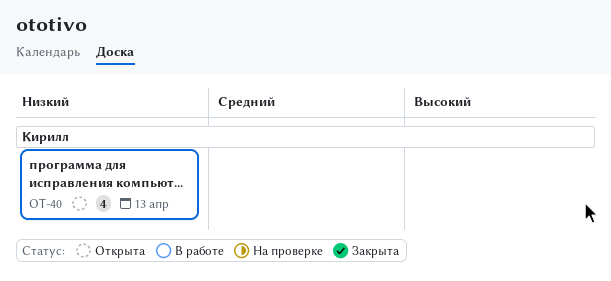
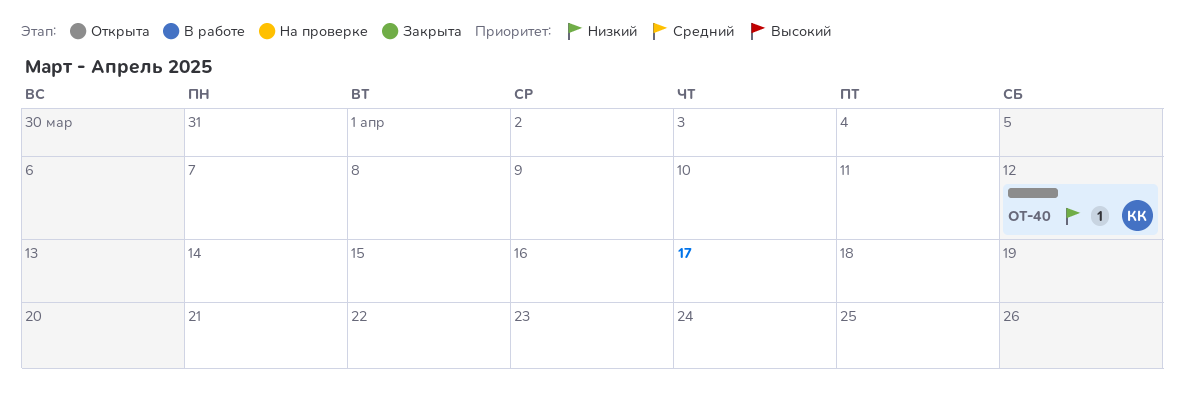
OT-40, estimate: 4 -> 1
OT-40, due: Apr 13 -> Apr 12

